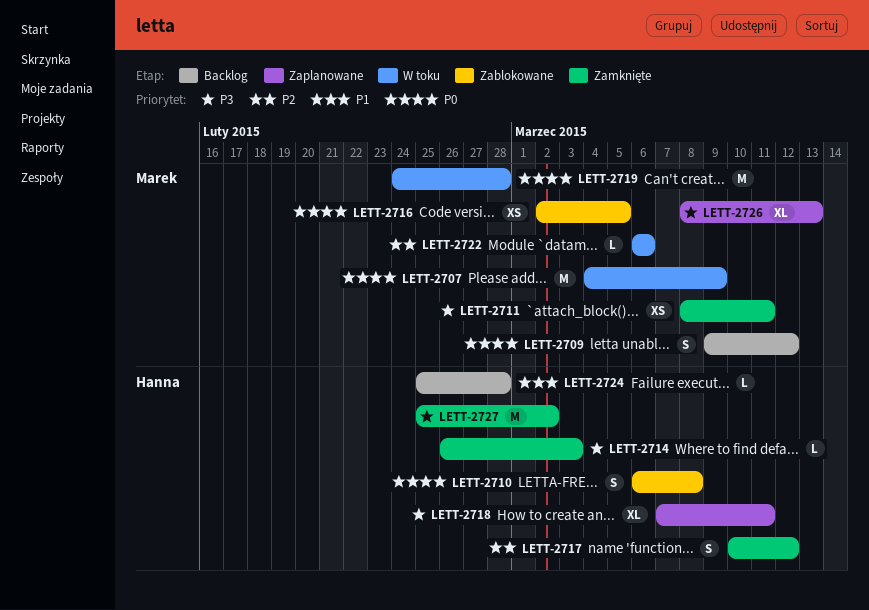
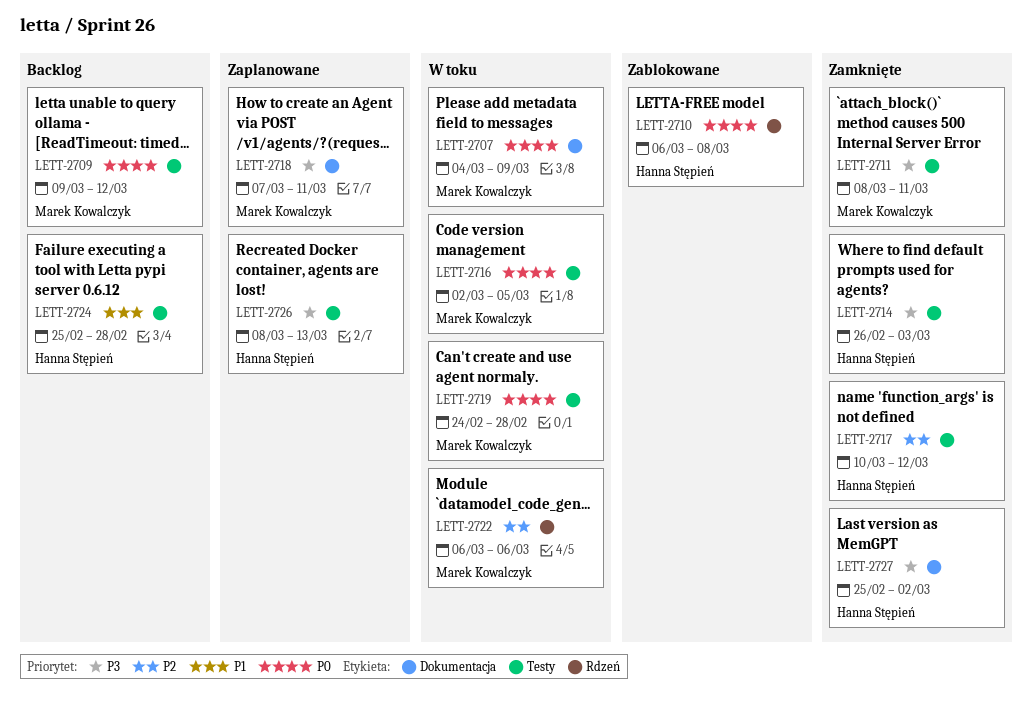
LETT-2716, status: Zablokowane -> W toku
LETT-2718, owner: Hanna Stępień -> Marek Kowalczyk
LETT-2726, owner: Marek Kowalczyk -> Hanna Stępień

